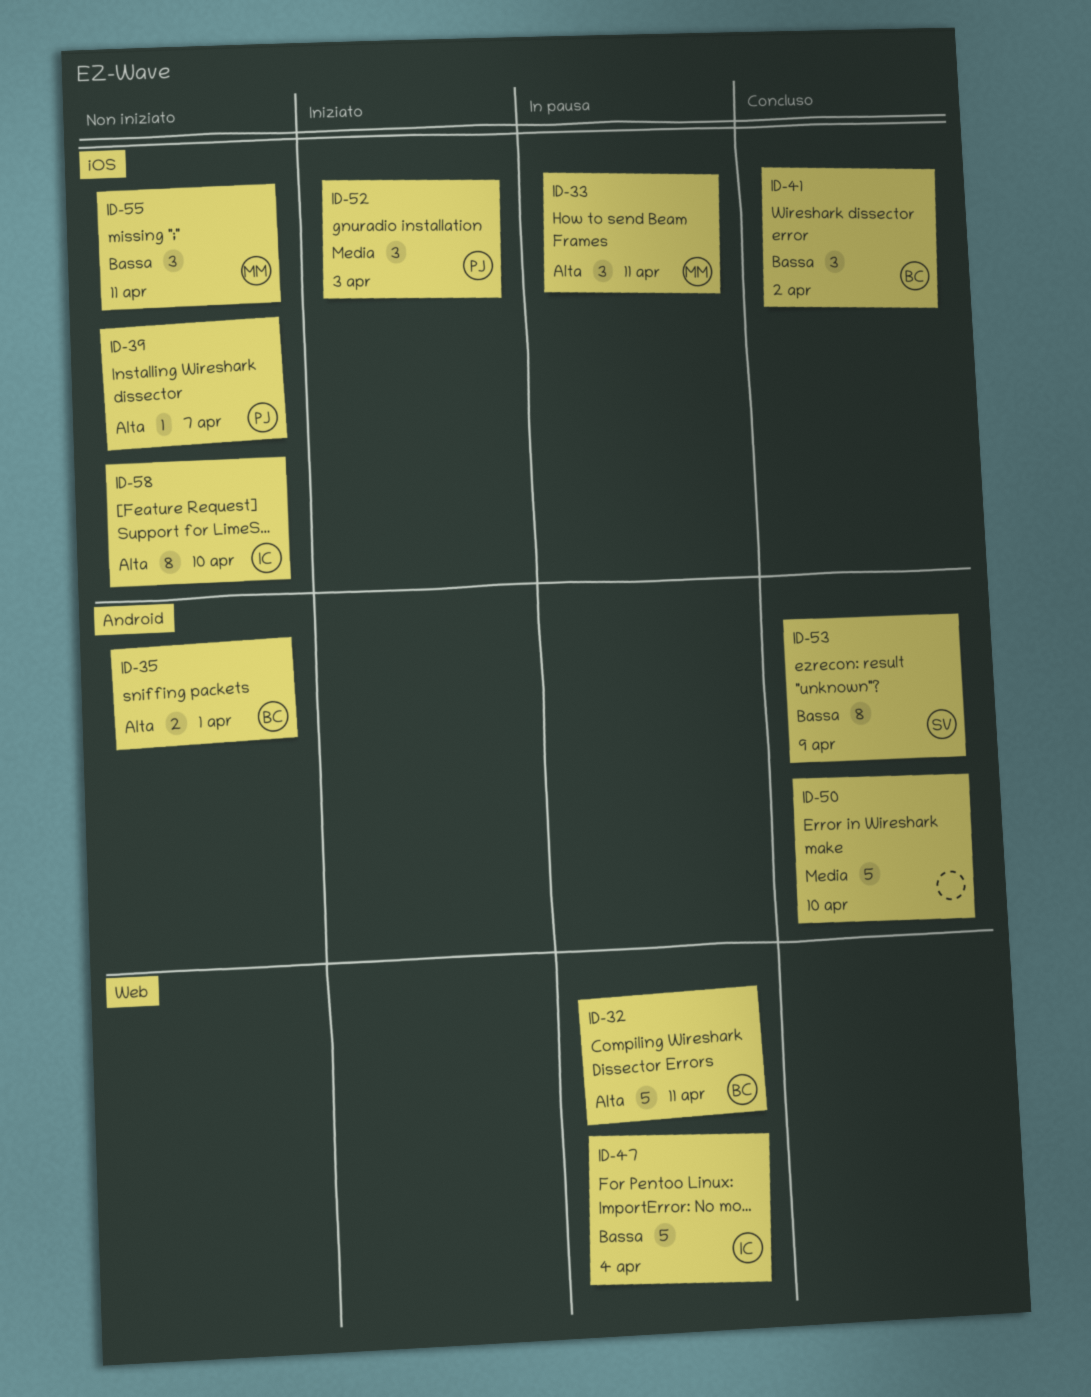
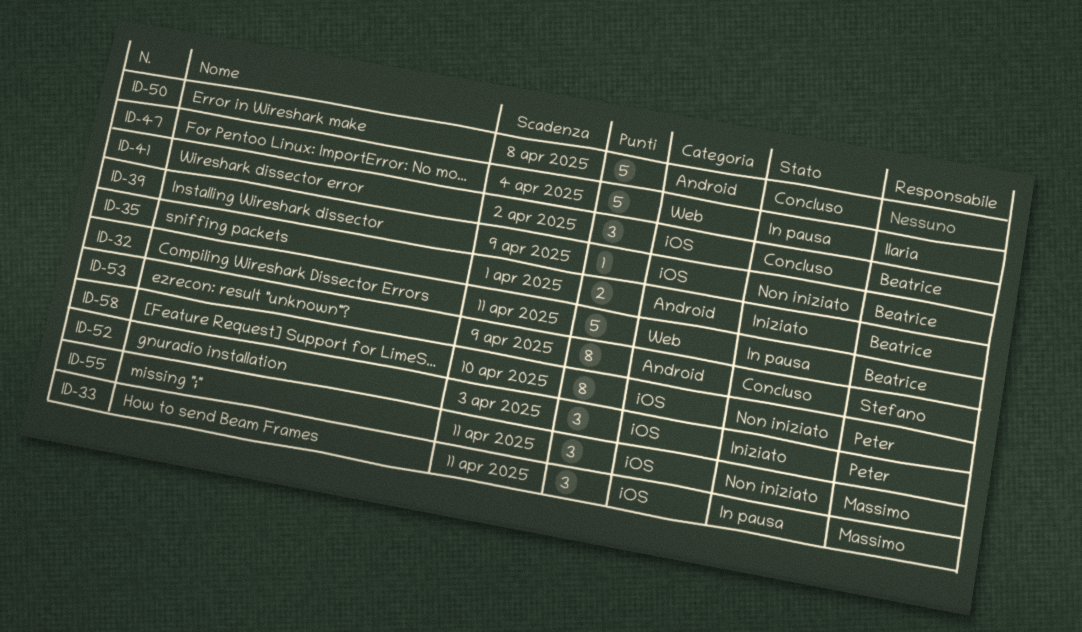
ID-35, status: Non iniziato -> Iniziato
ID-39, owner: Peter -> Beatrice
ID-39, due: Apr 7 -> Apr 9
ID-50, due: Apr 10 -> Apr 8
ID-58, owner: Ilaria -> Peter

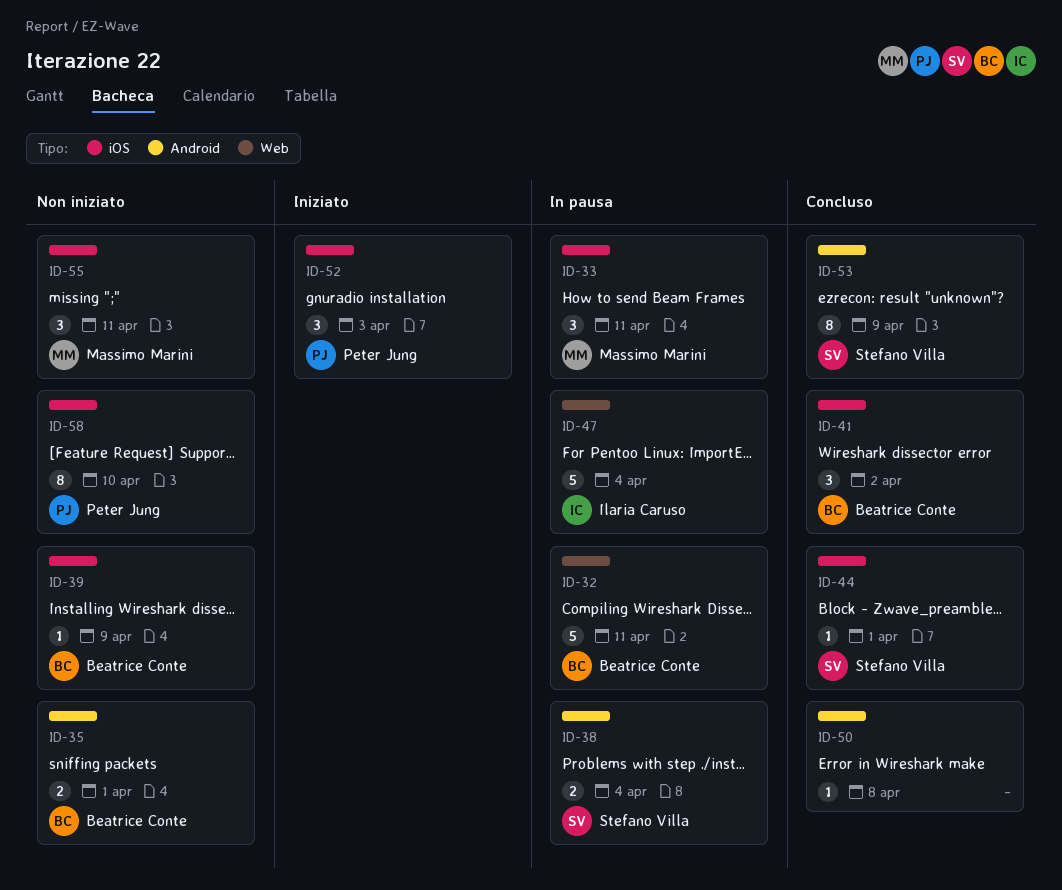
ID-35, status: Iniziato -> Non iniziato
ID-38: none -> present
ID-44: none -> present
ID-50, estimate: 5 -> 1

